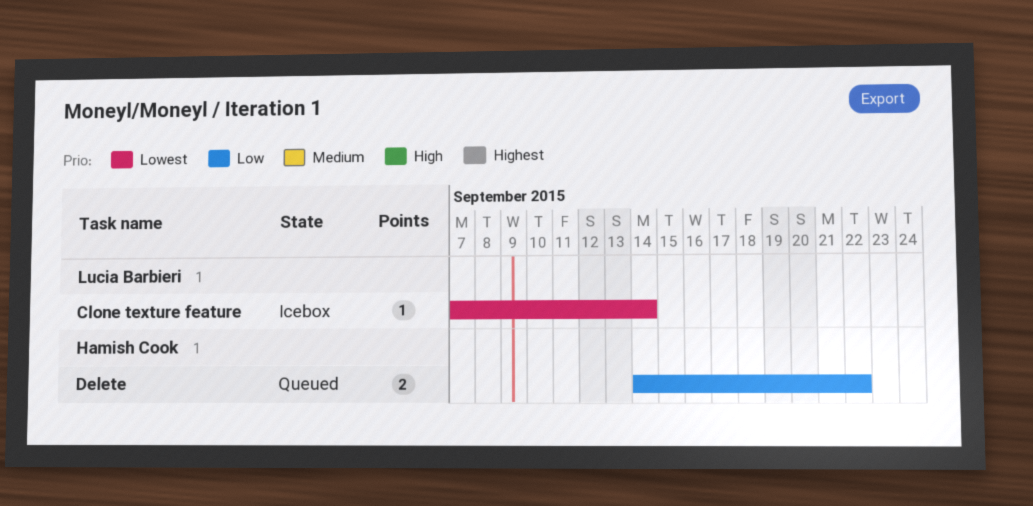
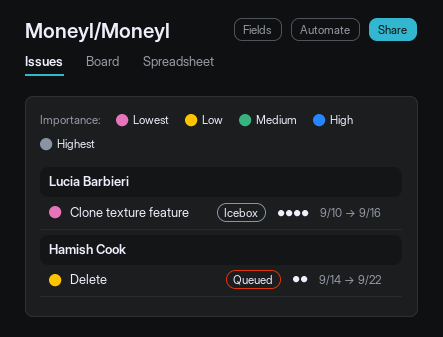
Clone texture feature, estimate: 1 -> 4
Clone texture feature, start: Sep 7 -> Sep 10
Clone texture feature, due: Sep 14 -> Sep 16

